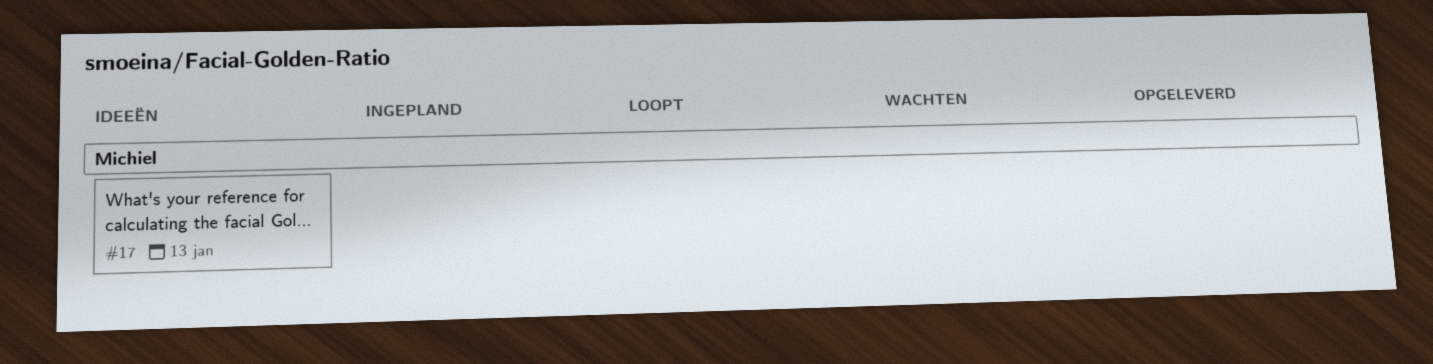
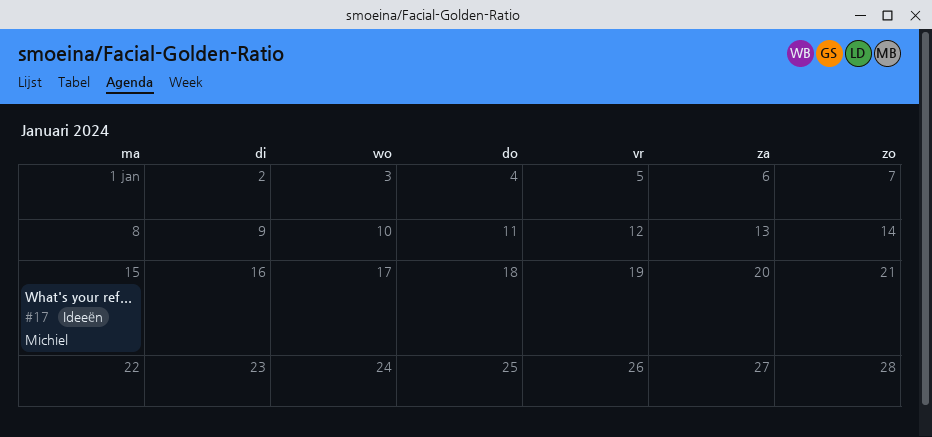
#17, due: Jan 13 -> Jan 15

